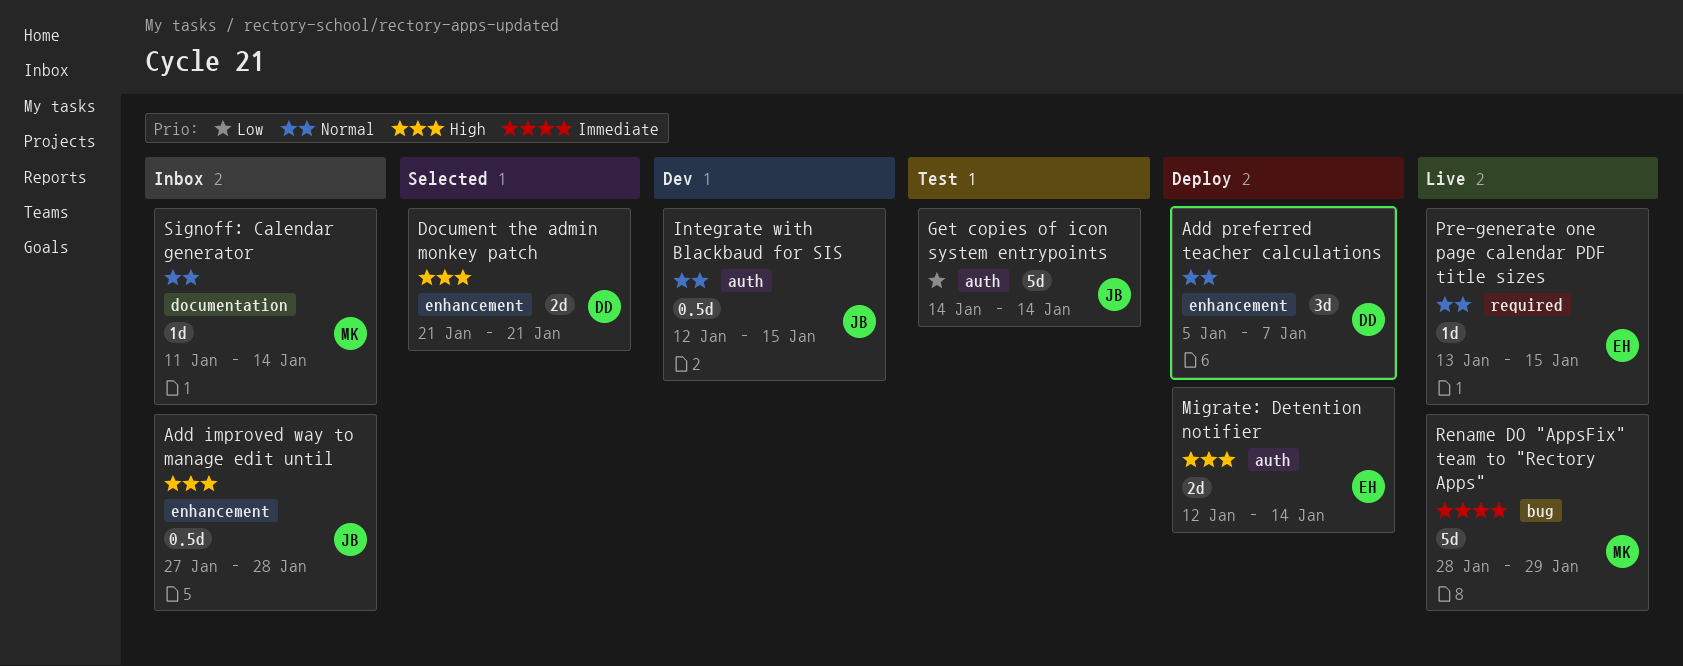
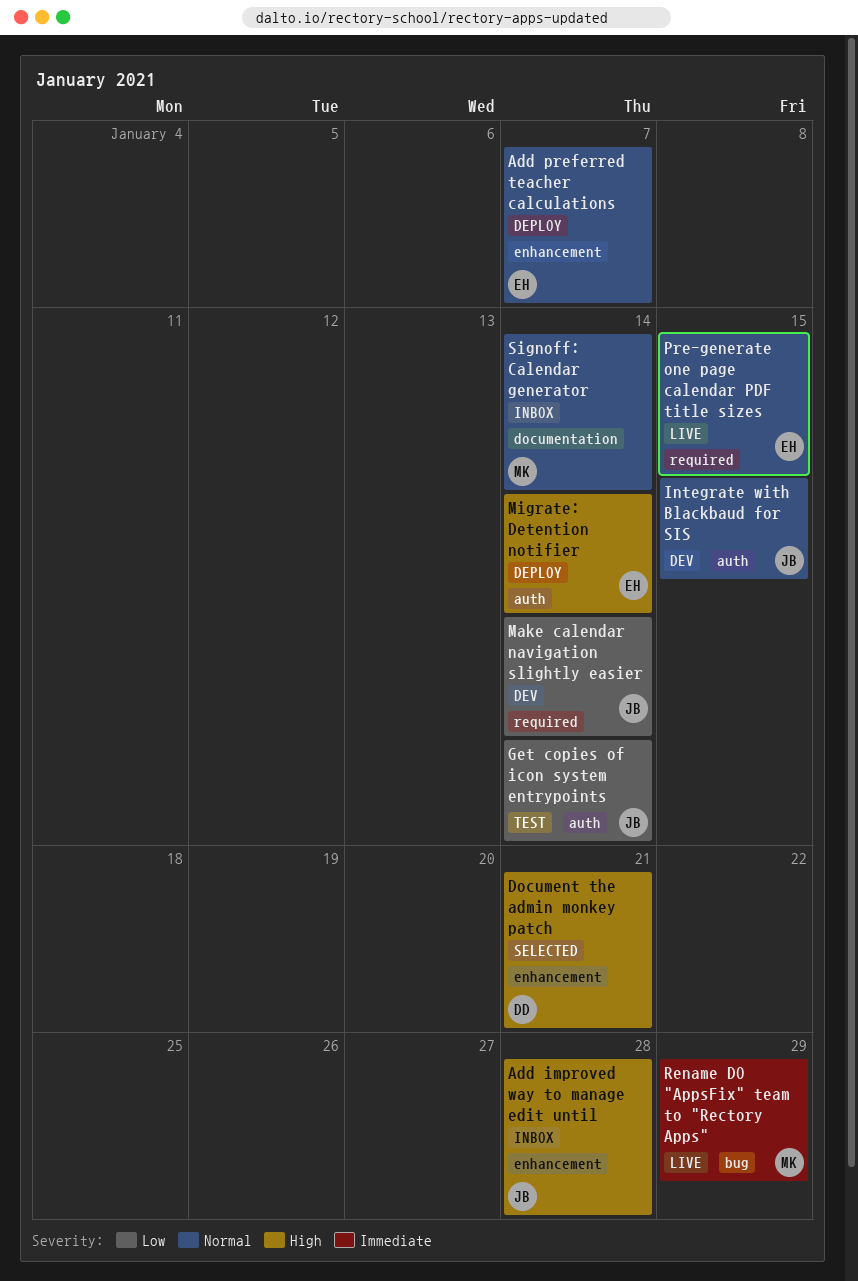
Add preferred teacher calculations, owner: DD -> EH
Make calendar navigation slightly easier: none -> present

